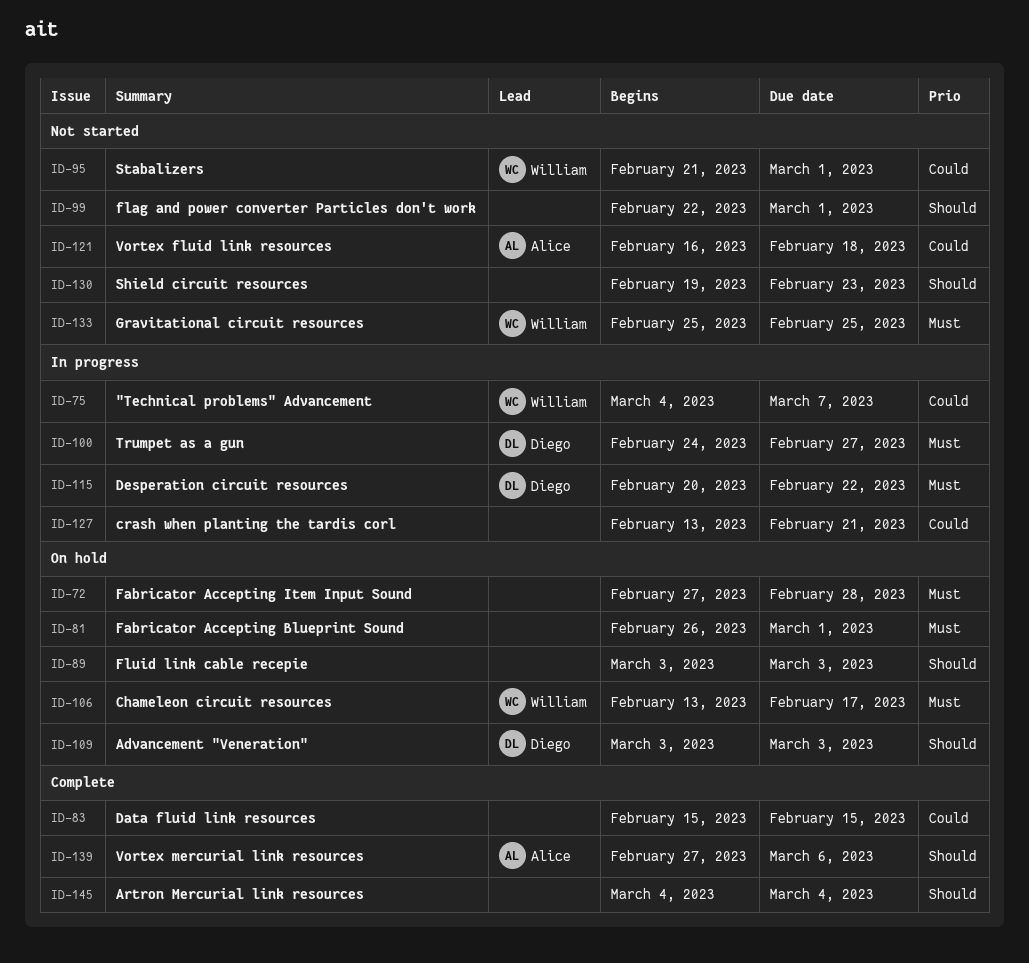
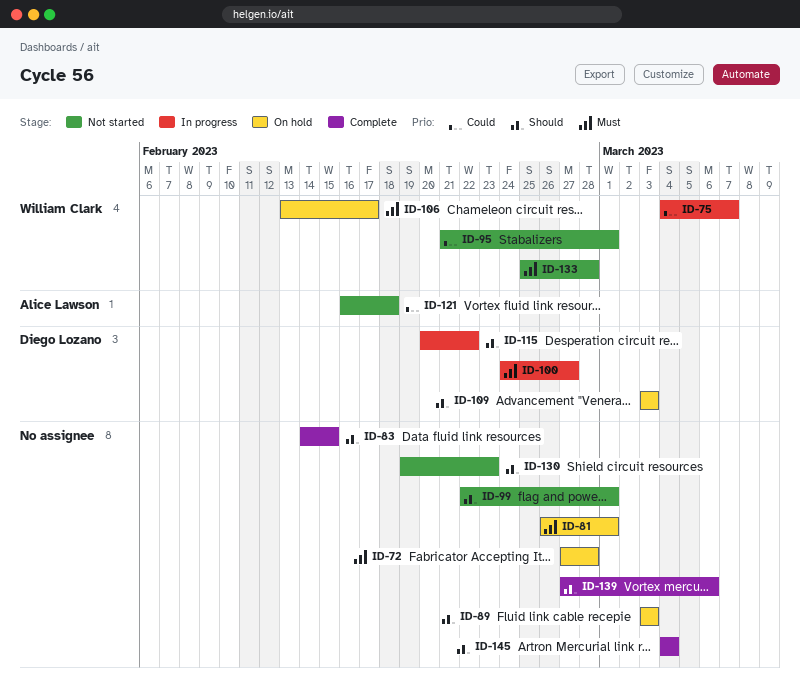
ID-83, priority: Could -> Should
ID-83, start: Feb 15 -> Feb 14
ID-115, priority: Must -> Should
ID-127: present -> none
ID-133, due: Feb 25 -> Feb 28
ID-139, owner: Alice Lawson -> none

